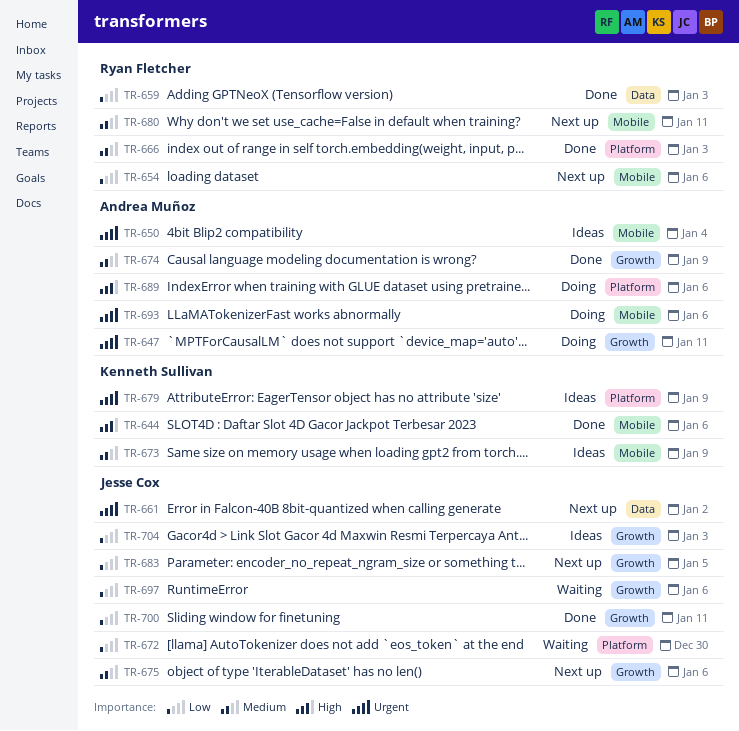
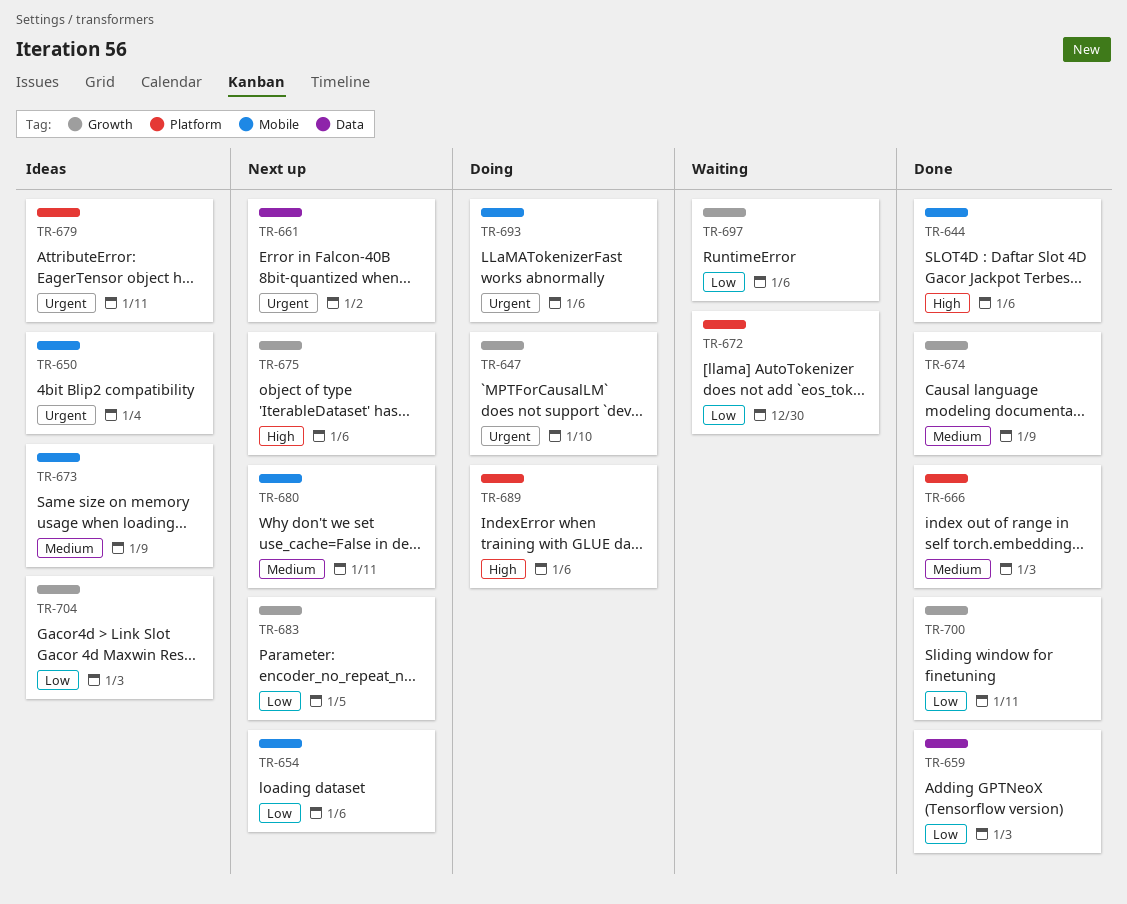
TR-647, due: Jan 11 -> Jan 10
TR-675, priority: Medium -> High
TR-679, due: Jan 9 -> Jan 11

